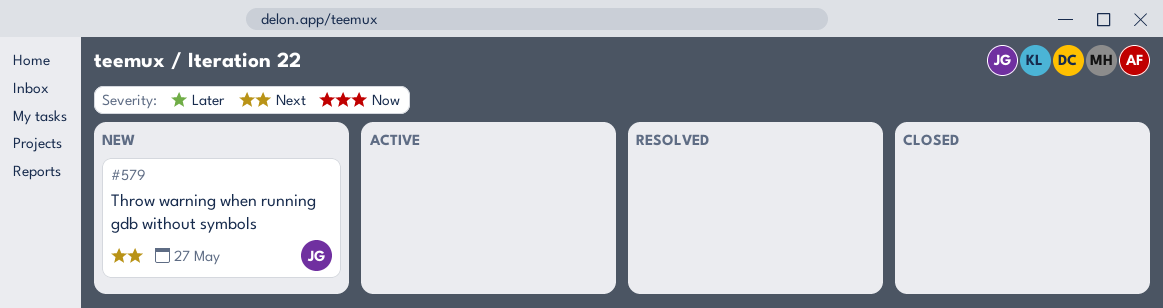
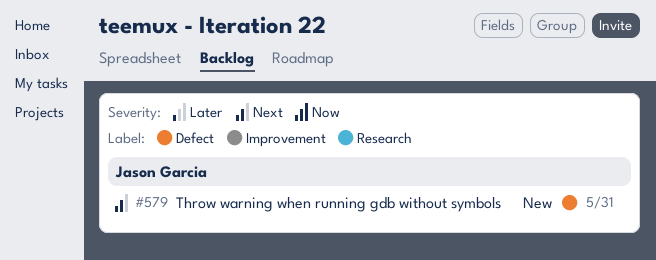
#579, due: May 27 -> May 31

